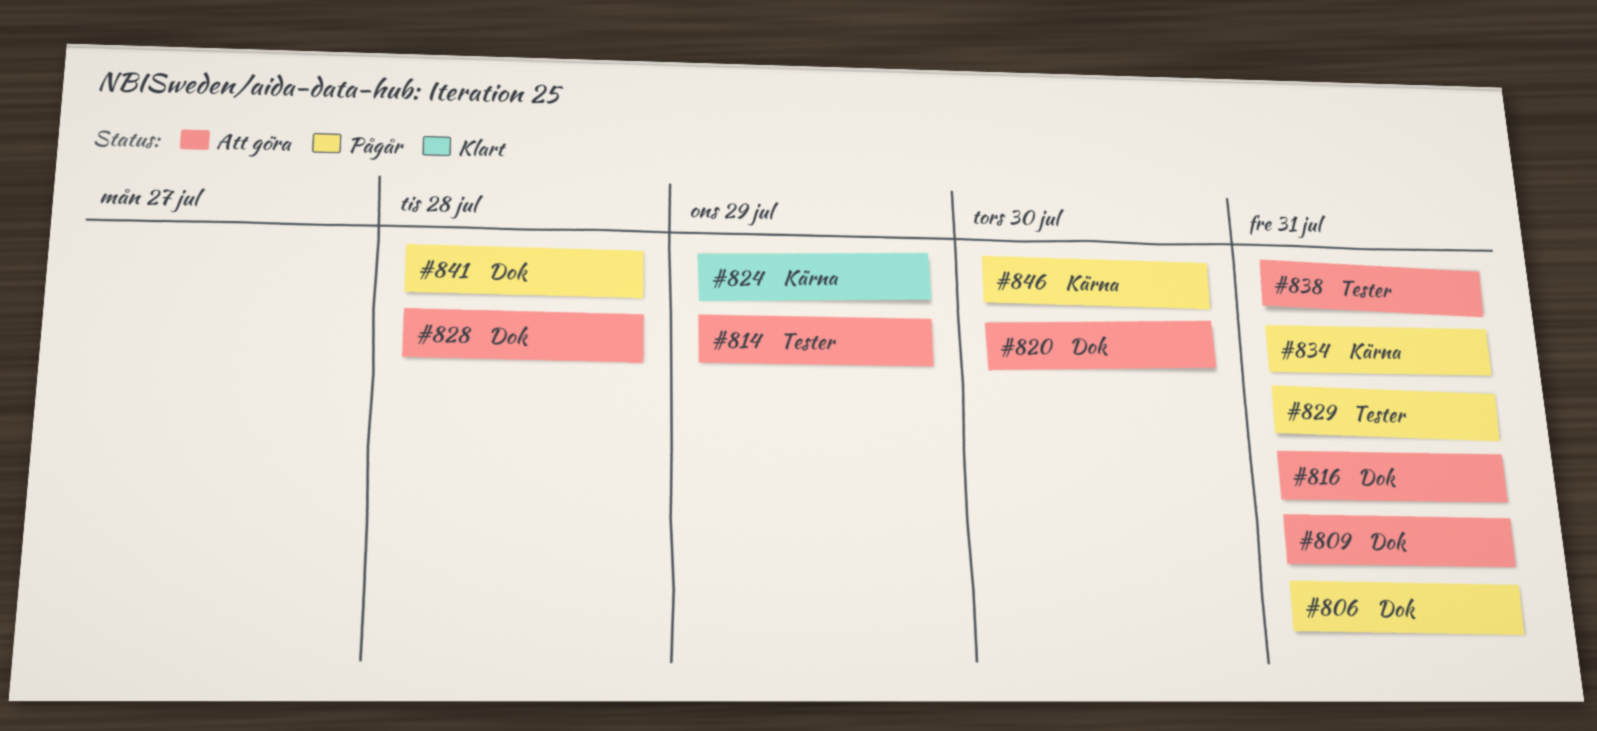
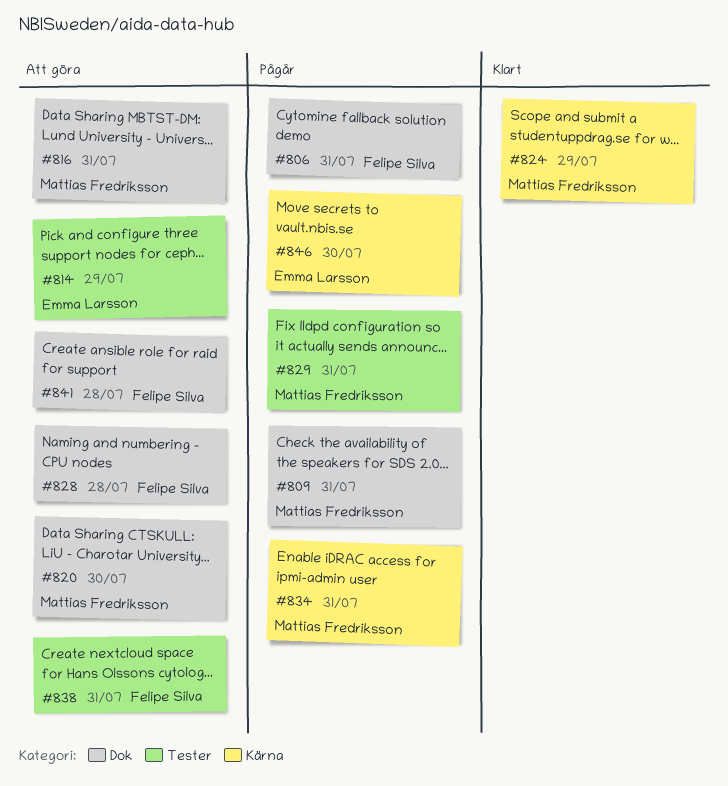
#809, status: Att göra -> Pågår
#841, status: Pågår -> Att göra

